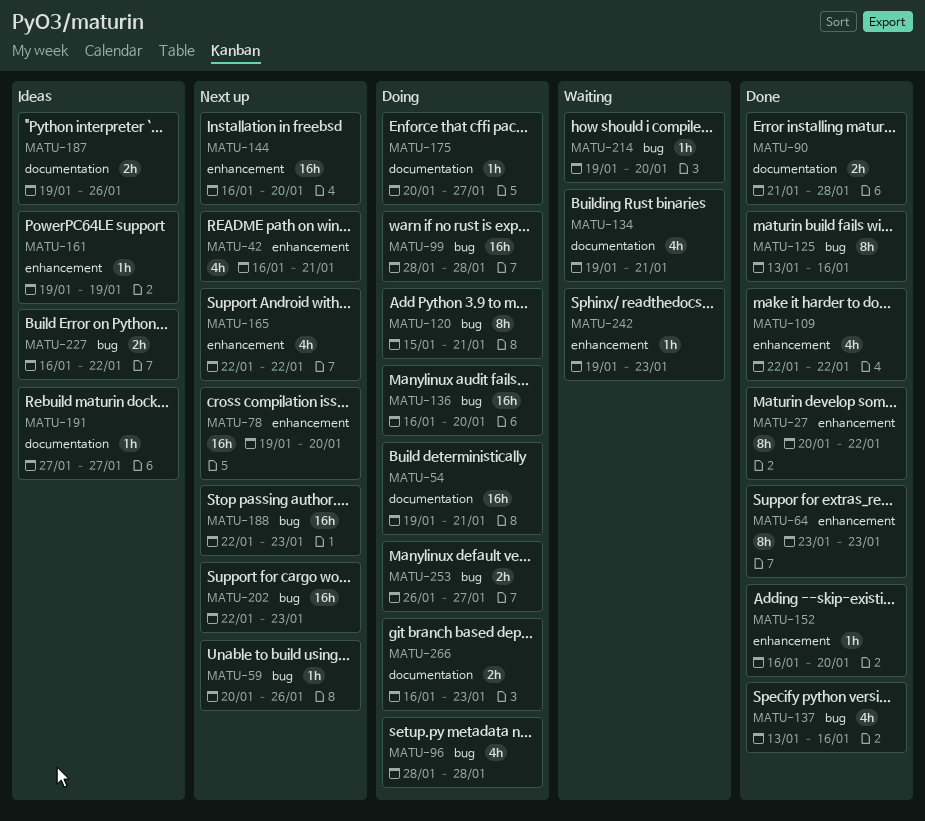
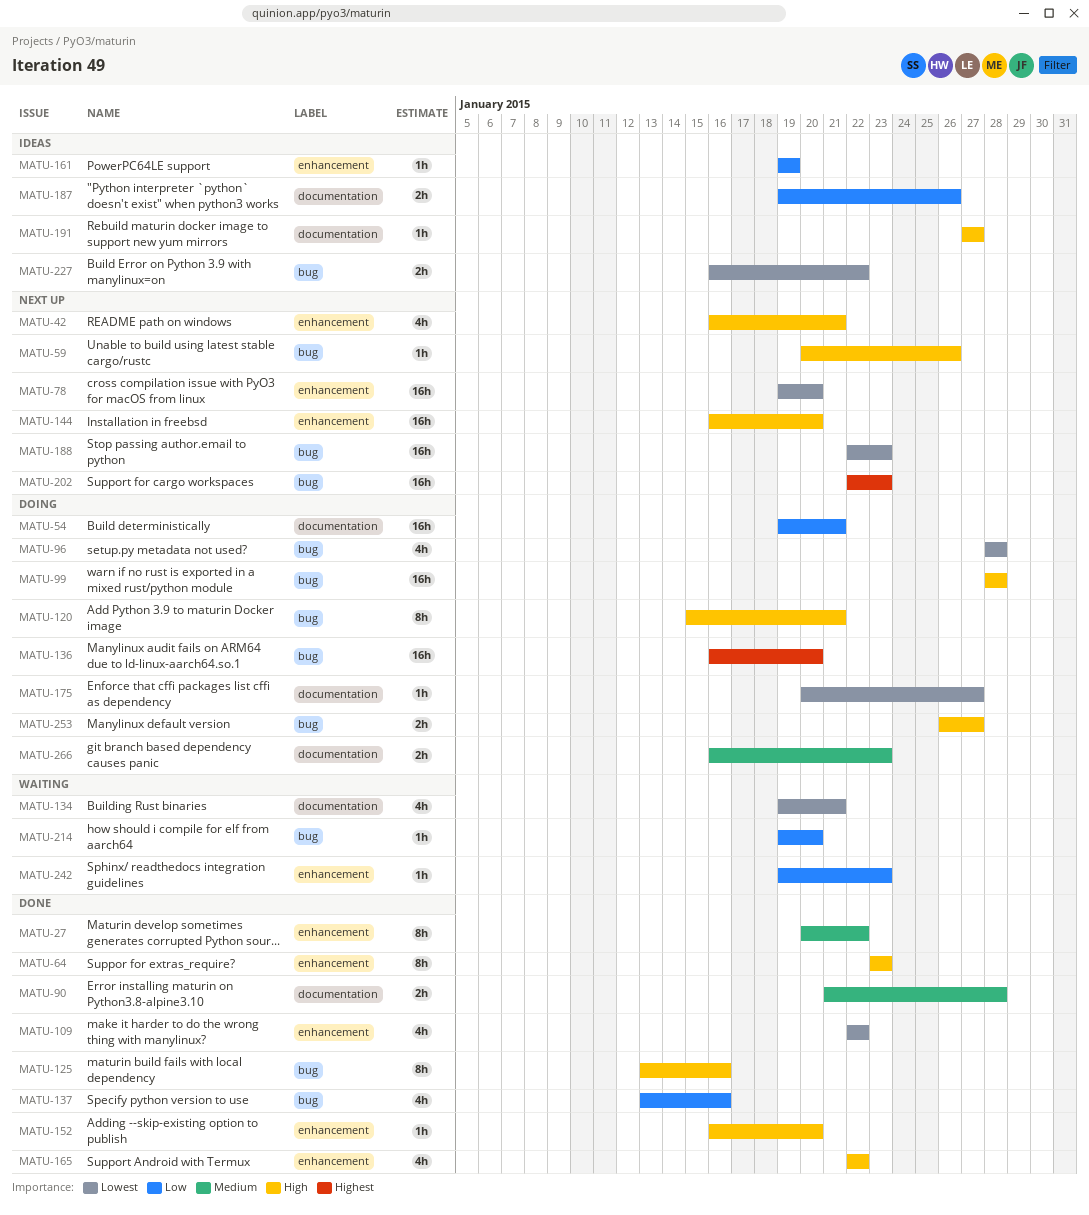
MATU-165, status: Next up -> Done

